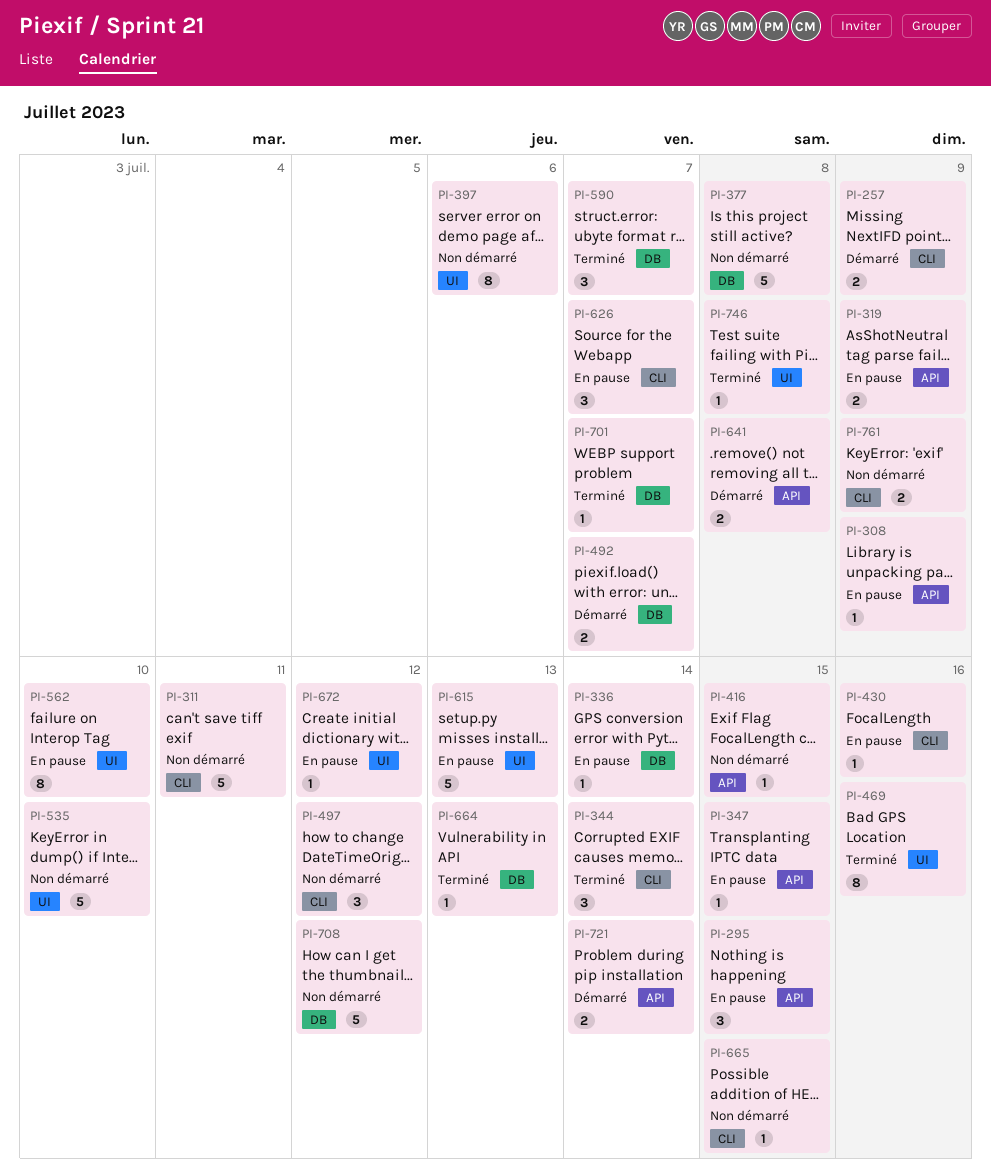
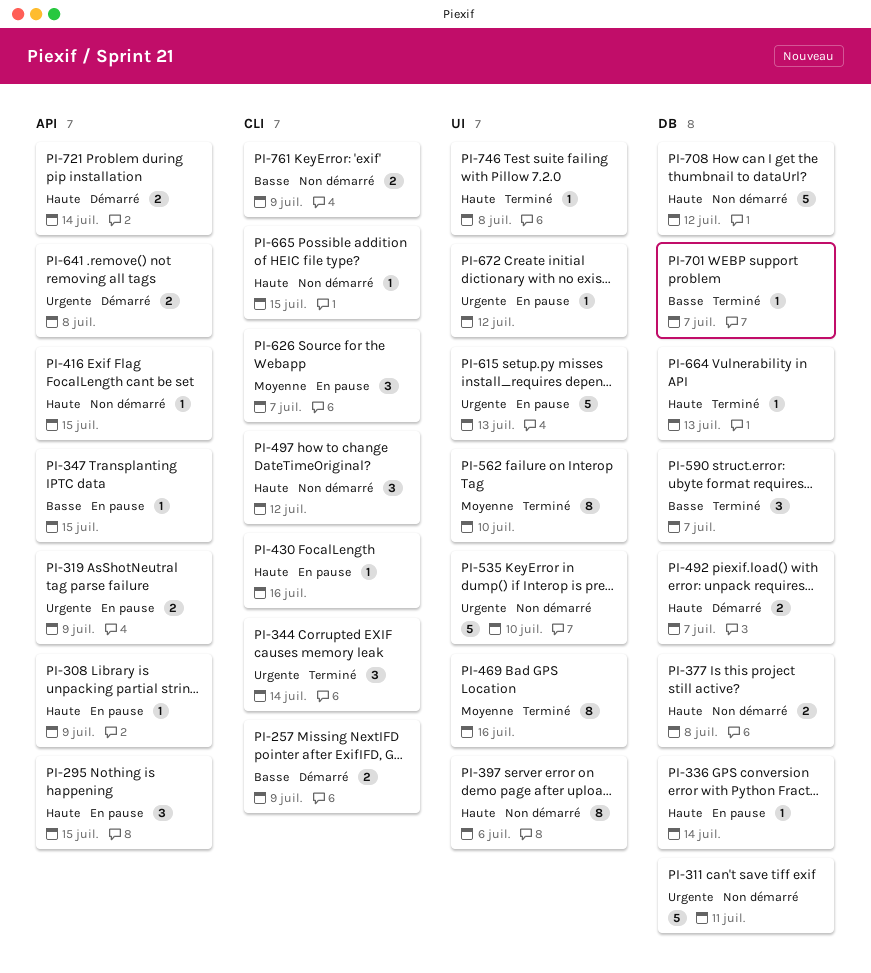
PI-311, label: CLI -> DB
PI-377, estimate: 5 -> 2
PI-562, status: En pause -> Terminé

